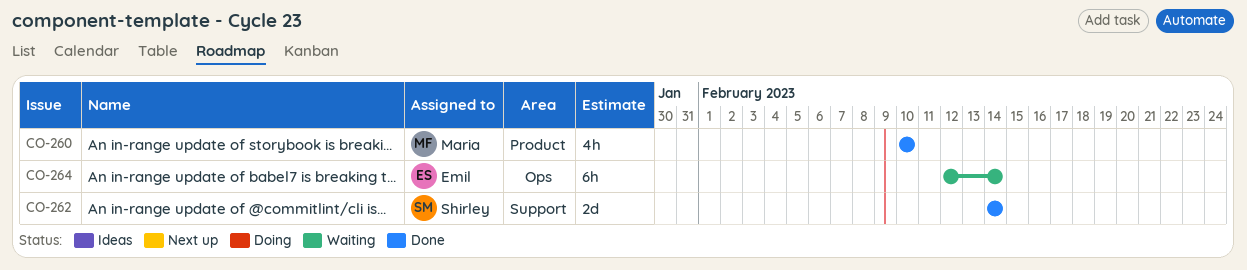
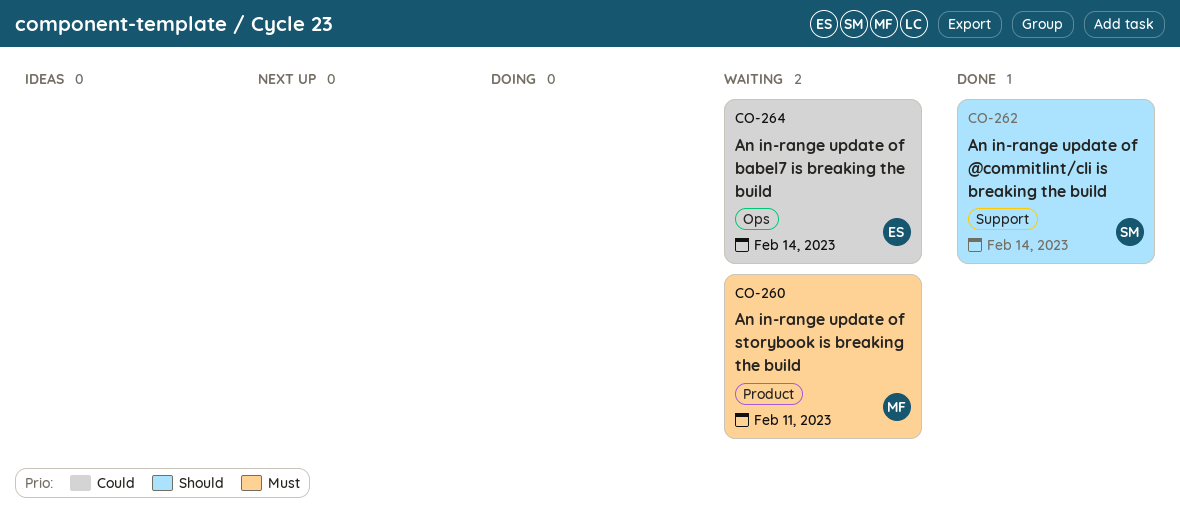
CO-260, status: Done -> Waiting
CO-260, due: Feb 10 -> Feb 11

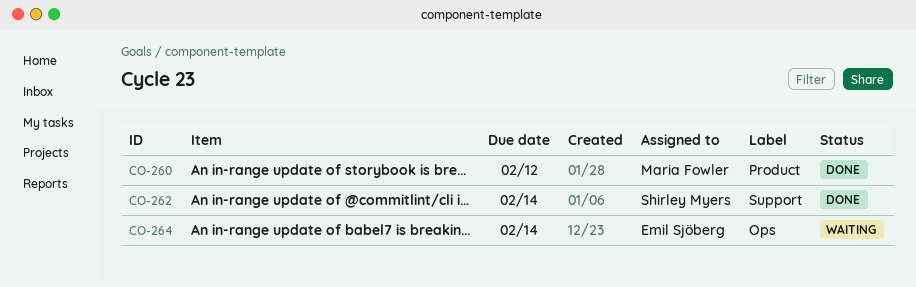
CO-260, status: Waiting -> Done
CO-260, due: Feb 11 -> Feb 12

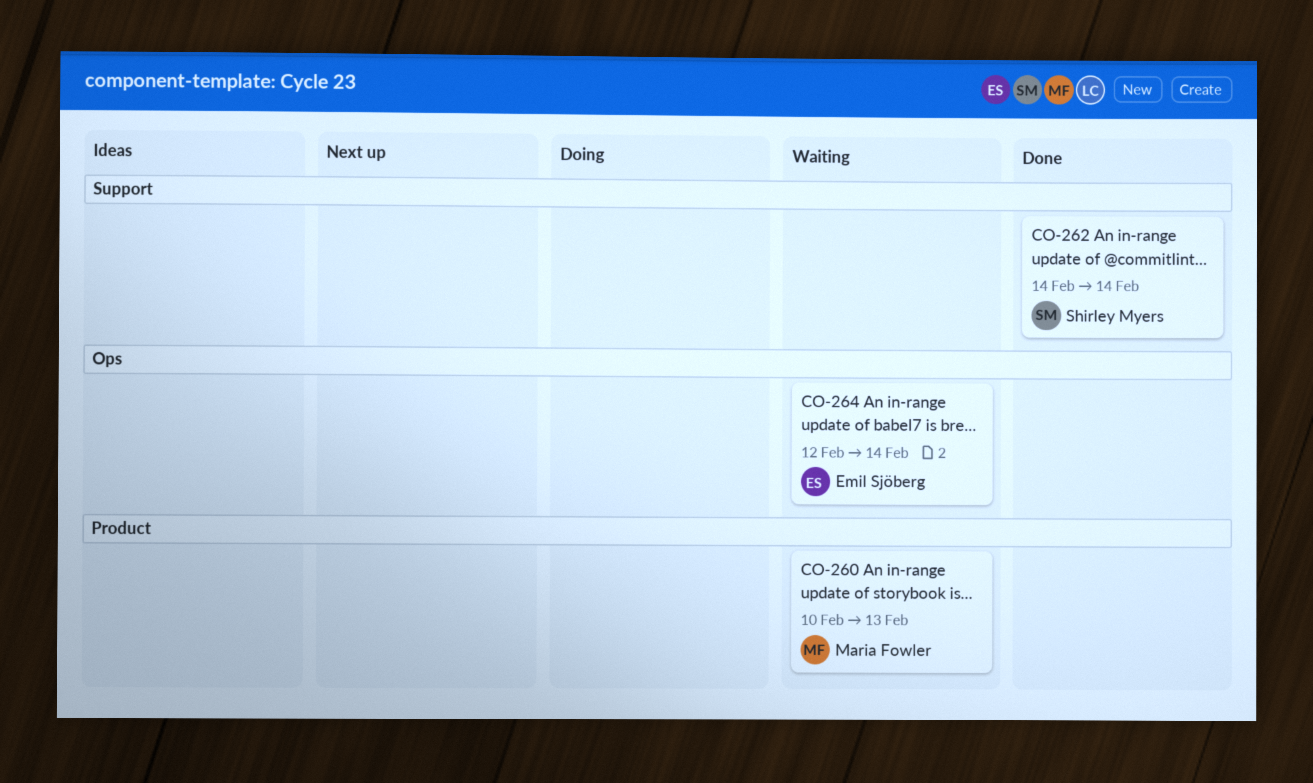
CO-260, status: Done -> Waiting
CO-260, due: Feb 12 -> Feb 13

